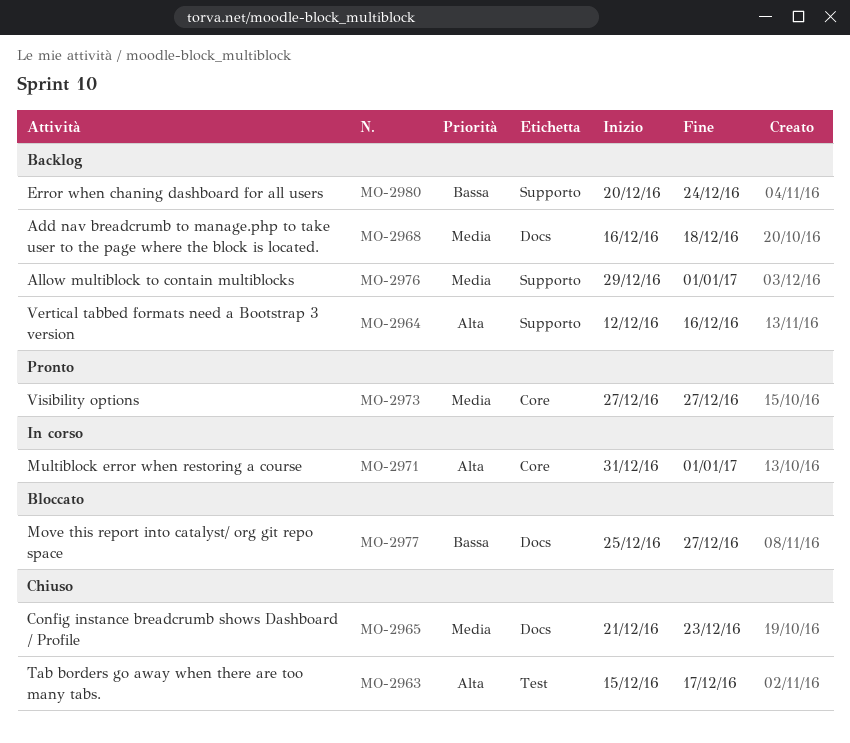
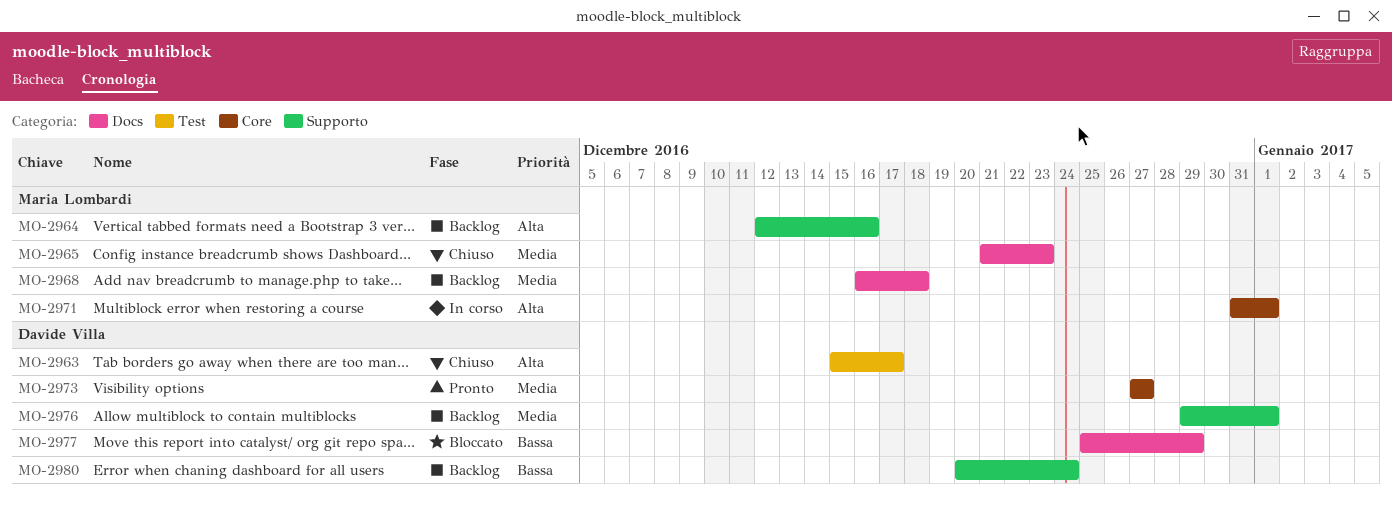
MO-2977, due: Dec 27 -> Dec 29

